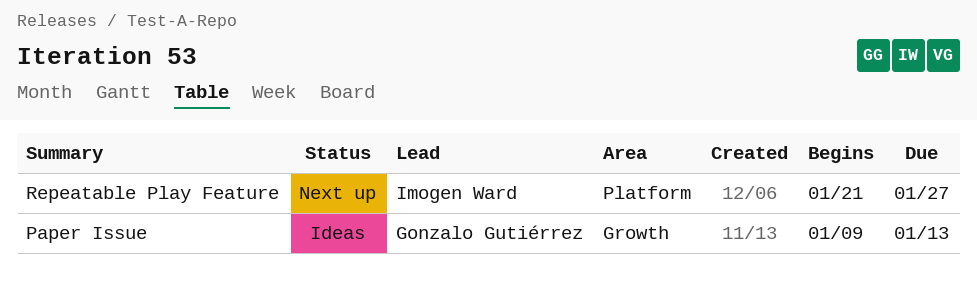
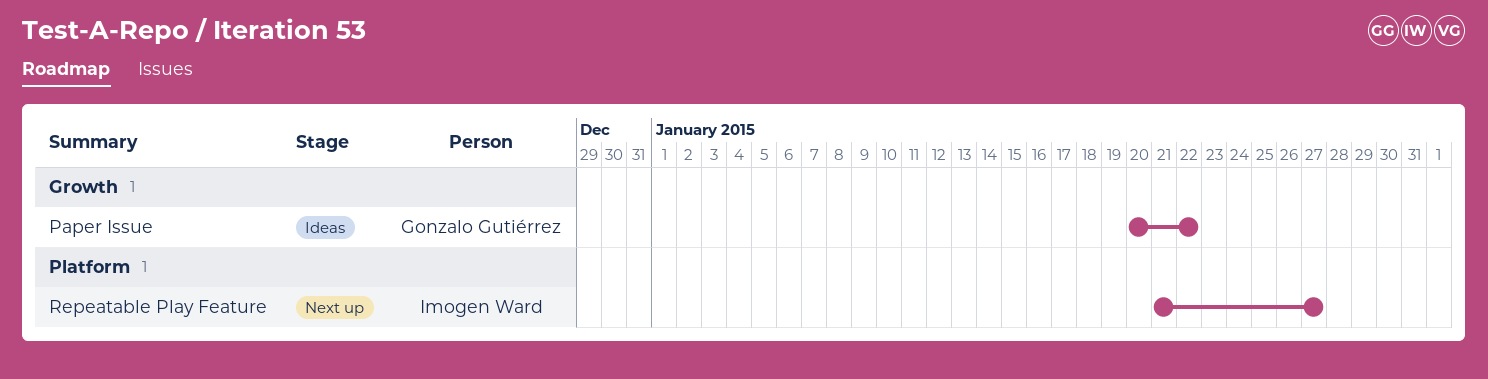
Paper Issue, start: Jan 9 -> Jan 20
Paper Issue, due: Jan 13 -> Jan 22

